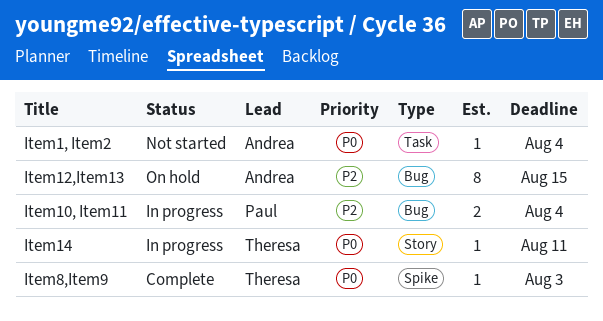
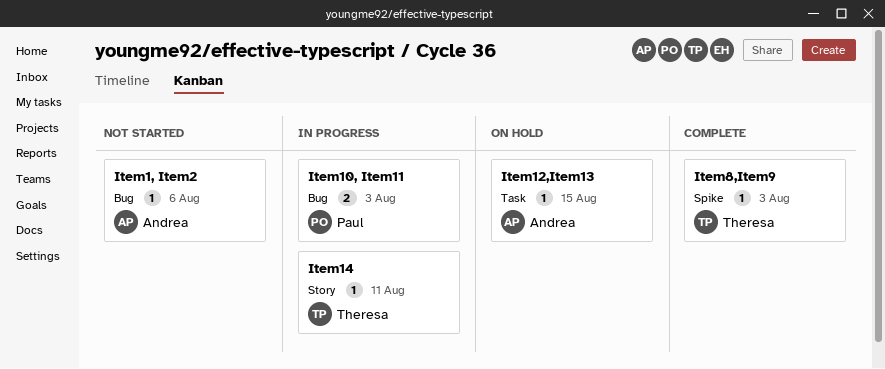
Item1, Item2, label: Task -> Bug
Item1, Item2, due: Aug 4 -> Aug 6
Item10, Item11, due: Aug 4 -> Aug 3
Item12,Item13, label: Bug -> Task
Item12,Item13, estimate: 8 -> 1

